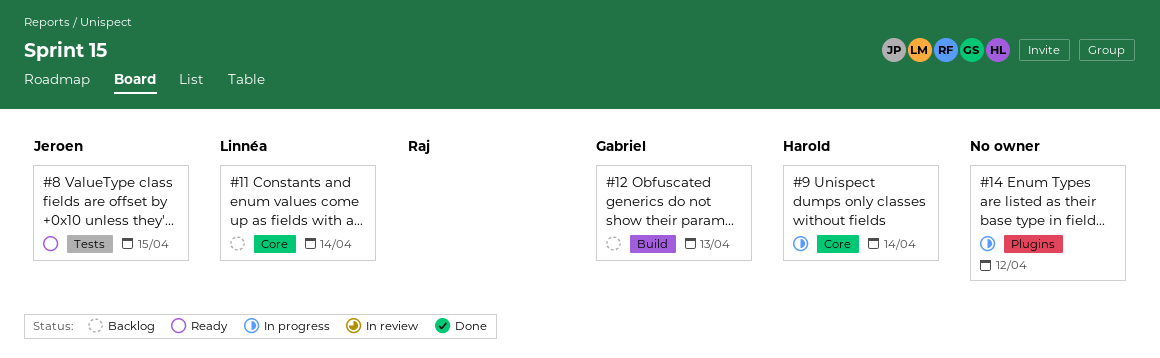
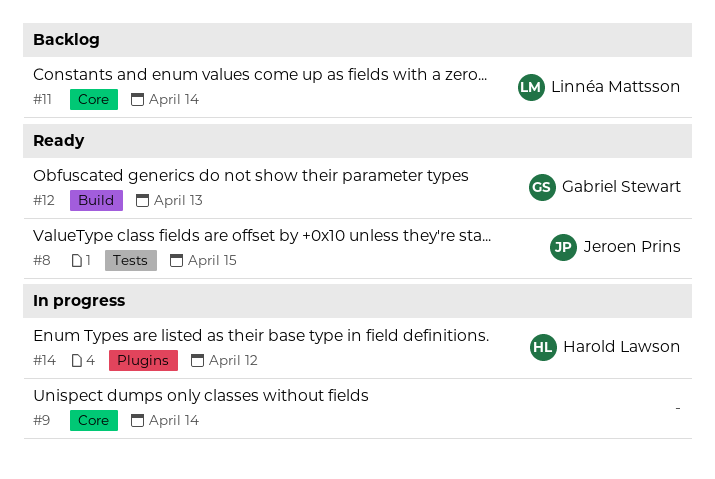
#9, owner: Harold Lawson -> none
#12, status: Backlog -> Ready
#14, owner: none -> Harold Lawson

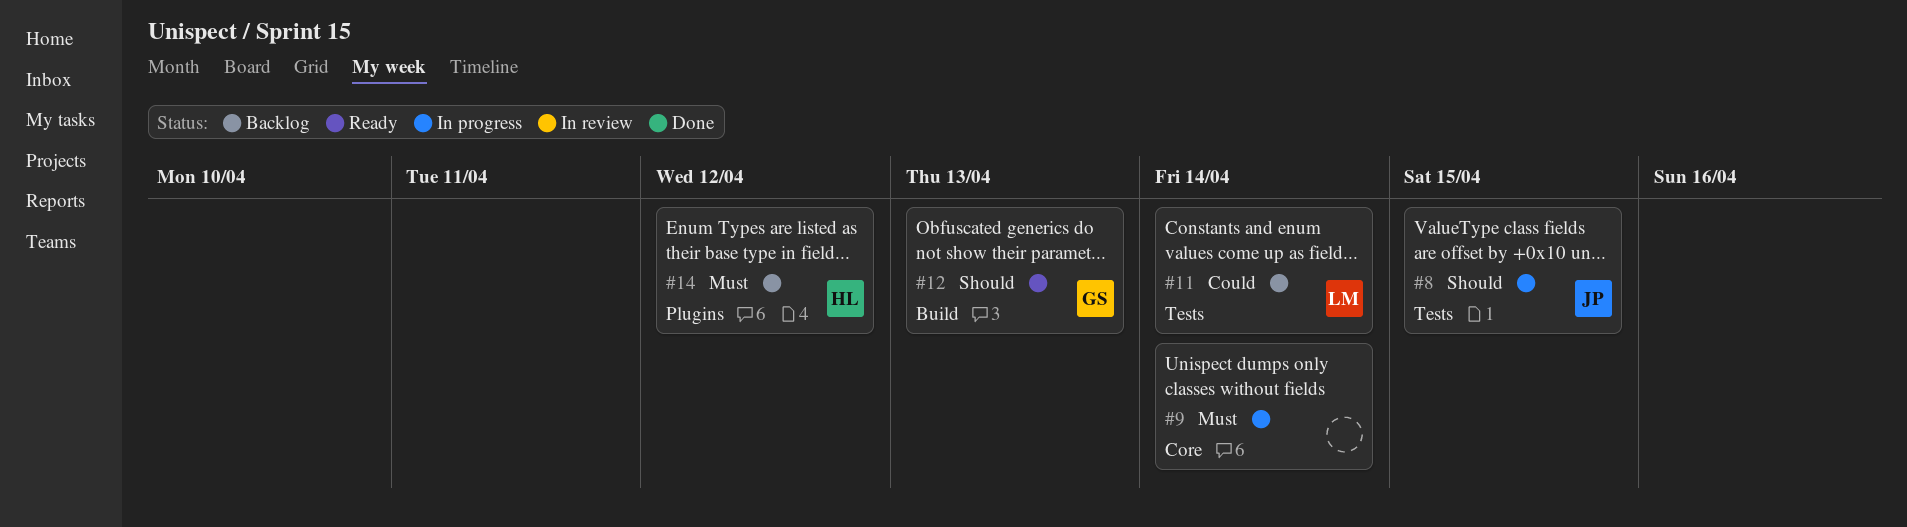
#8, status: Ready -> In progress
#11, label: Core -> Tests
#14, status: In progress -> Backlog

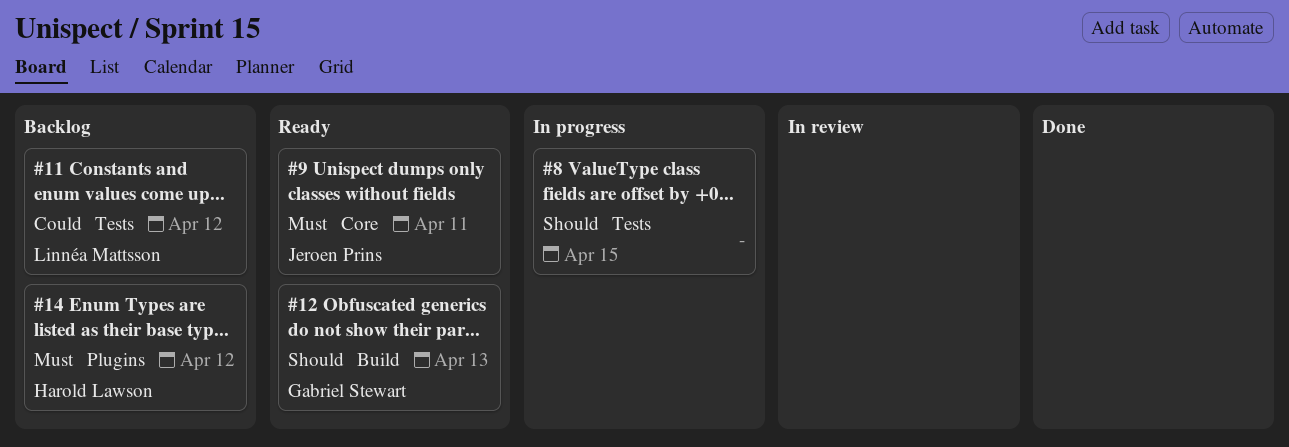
#8, owner: Jeroen Prins -> none
#9, status: In progress -> Ready
#9, owner: none -> Jeroen Prins
#9, due: Apr 14 -> Apr 11
#11, due: Apr 14 -> Apr 12

